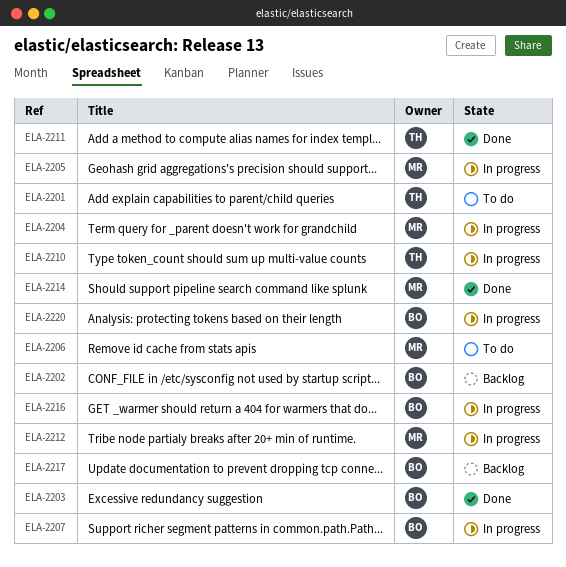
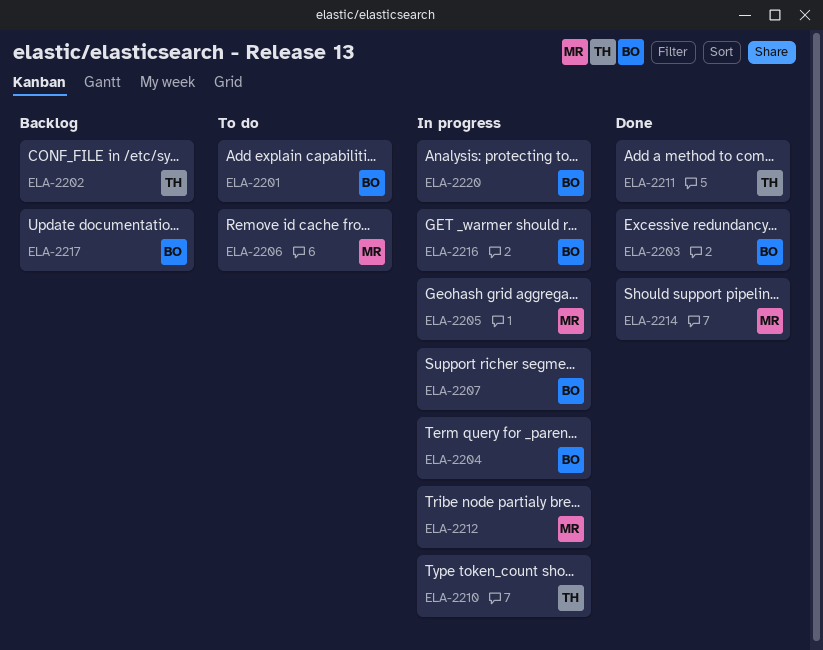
ELA-2201, owner: TH -> BO
ELA-2202, owner: BO -> TH
ELA-2204, owner: MR -> BO

